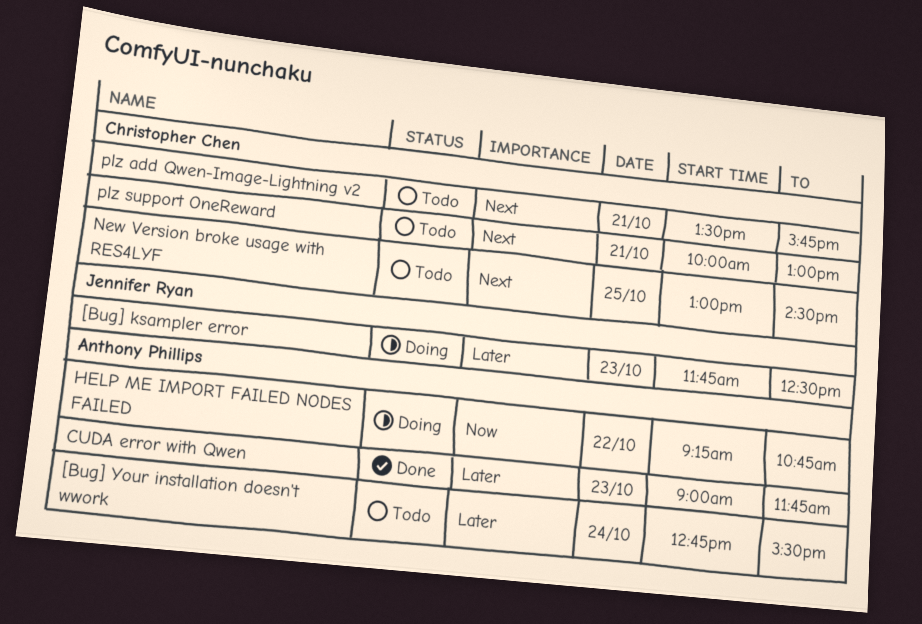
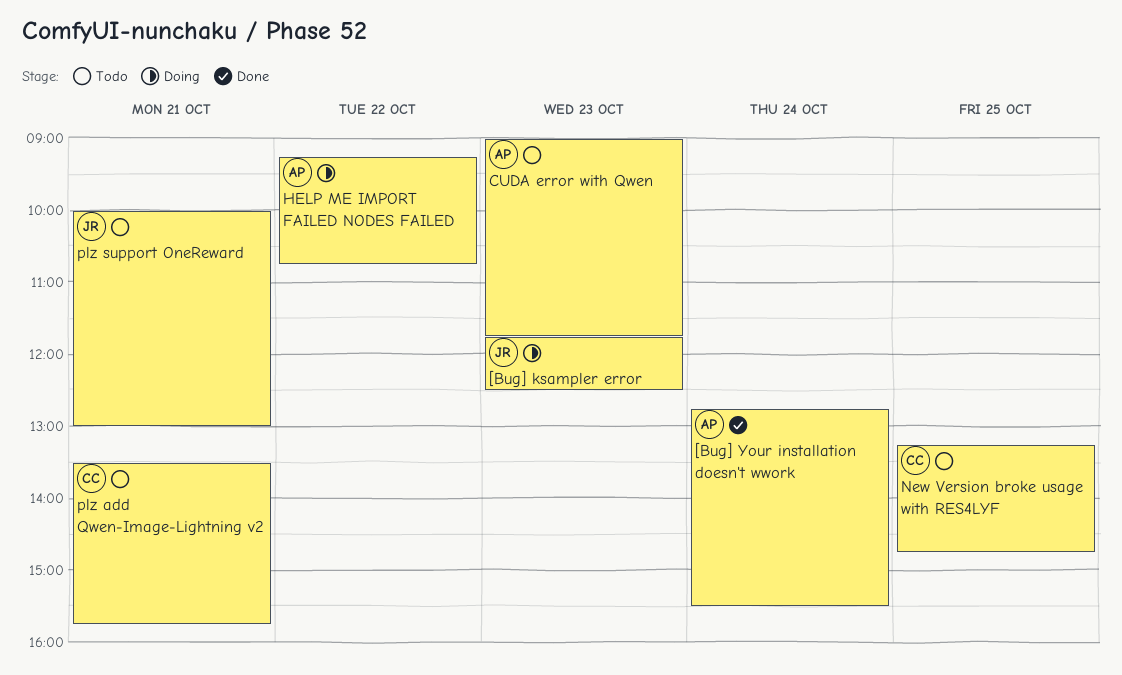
[Bug] Your installation doesn't wwork, status: Todo -> Done
CUDA error with Qwen, status: Done -> Todo
New Version broke usage with RES4LYF, begins: 13:00 -> 13:15
New Version broke usage with RES4LYF, ends: 14:30 -> 14:45
plz support OneReward, owner: Christopher Chen -> Jennifer Ryan

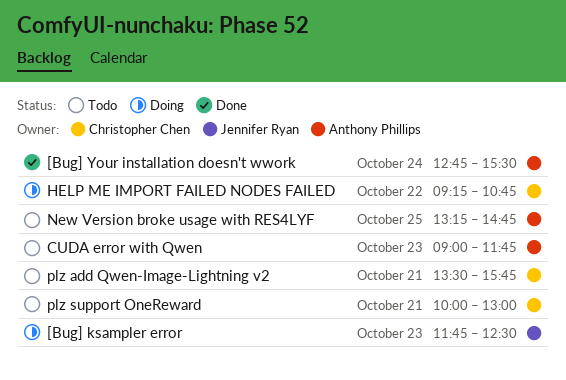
HELP ME IMPORT FAILED NODES FAILED, owner: Anthony Phillips -> Christopher Chen
New Version broke usage with RES4LYF, owner: Christopher Chen -> Anthony Phillips
plz support OneReward, owner: Jennifer Ryan -> Christopher Chen

